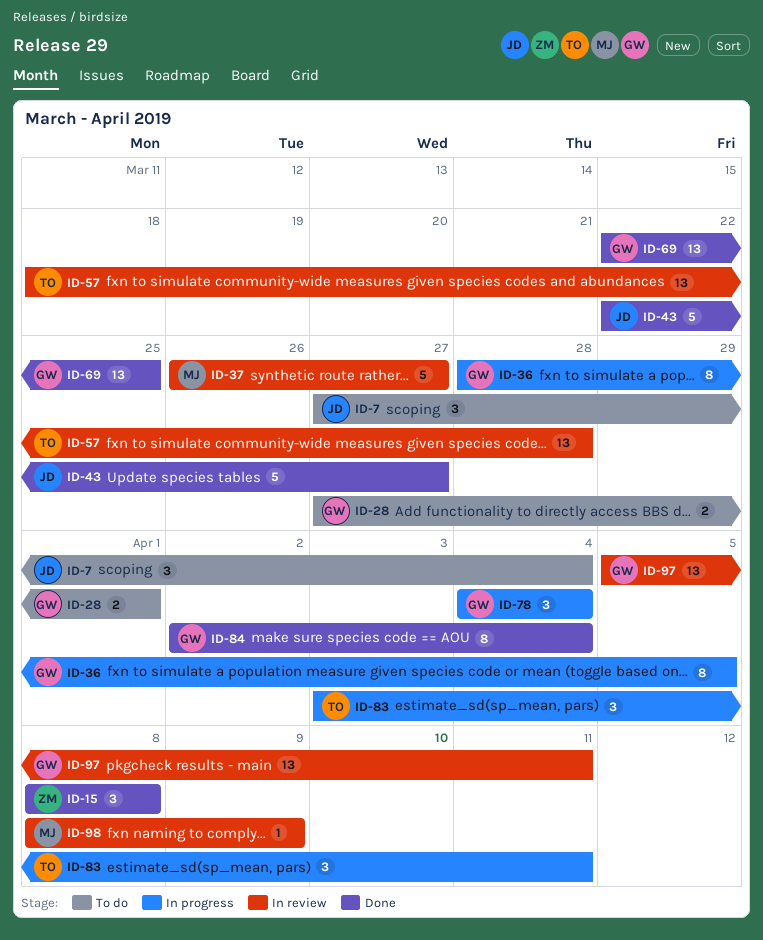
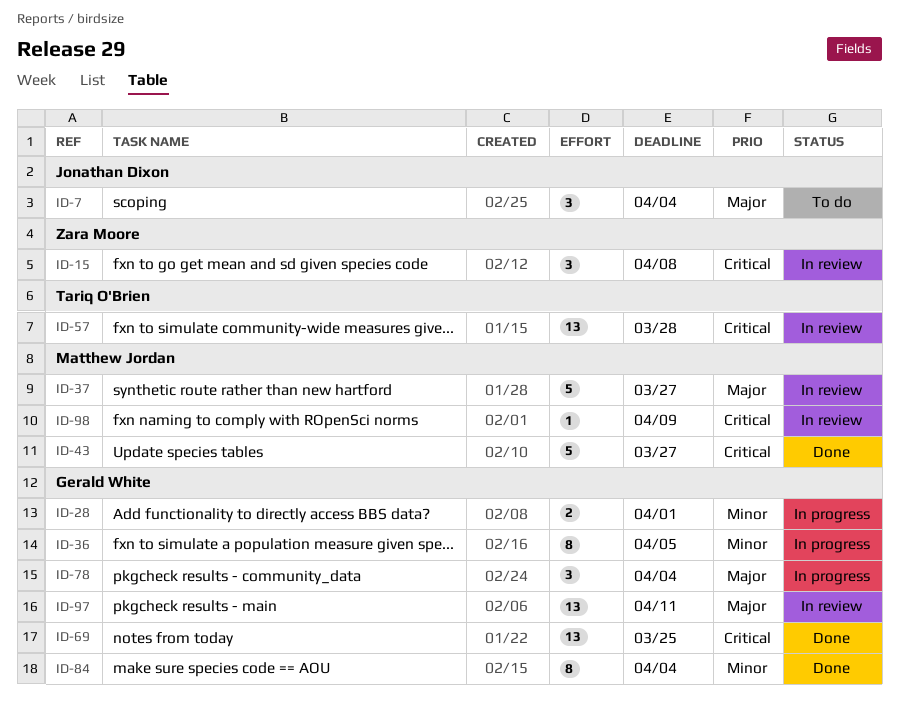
ID-15, status: Done -> In review
ID-28, status: To do -> In progress
ID-43, owner: Jonathan Dixon -> Matthew Jordan
ID-83: present -> none

